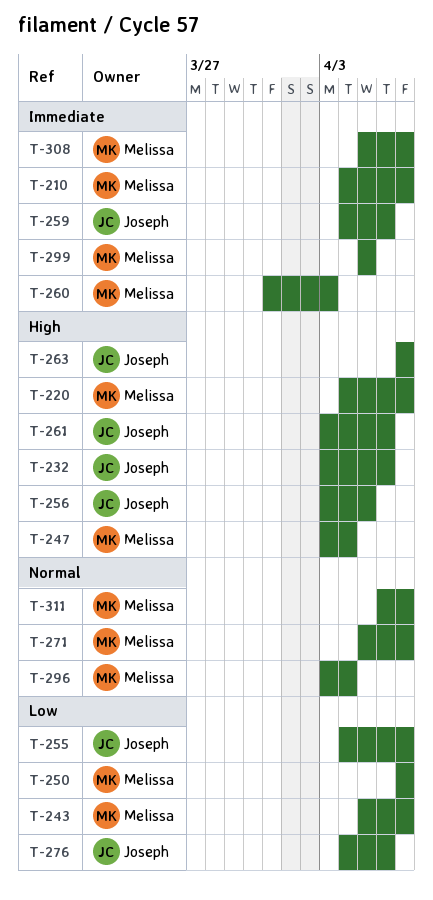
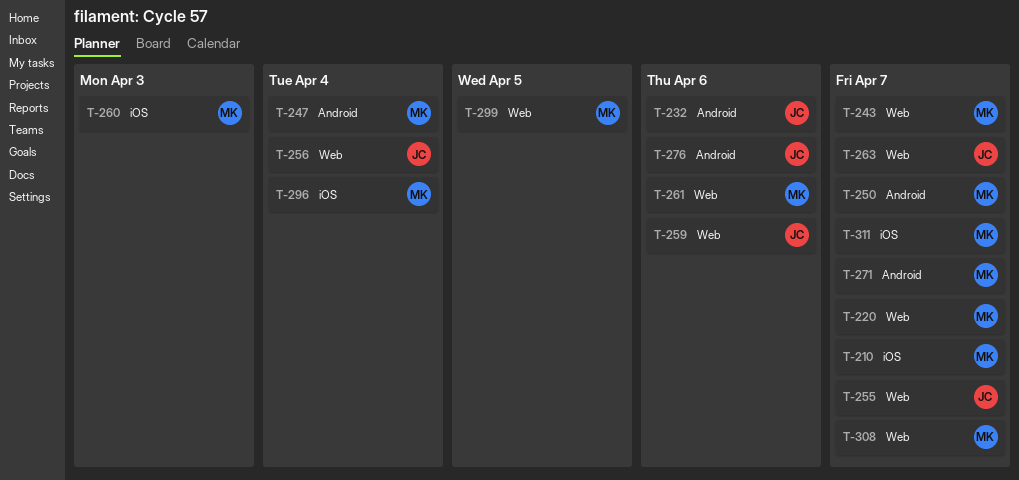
T-256, due: Apr 5 -> Apr 4
T-261, owner: Joseph -> Melissa

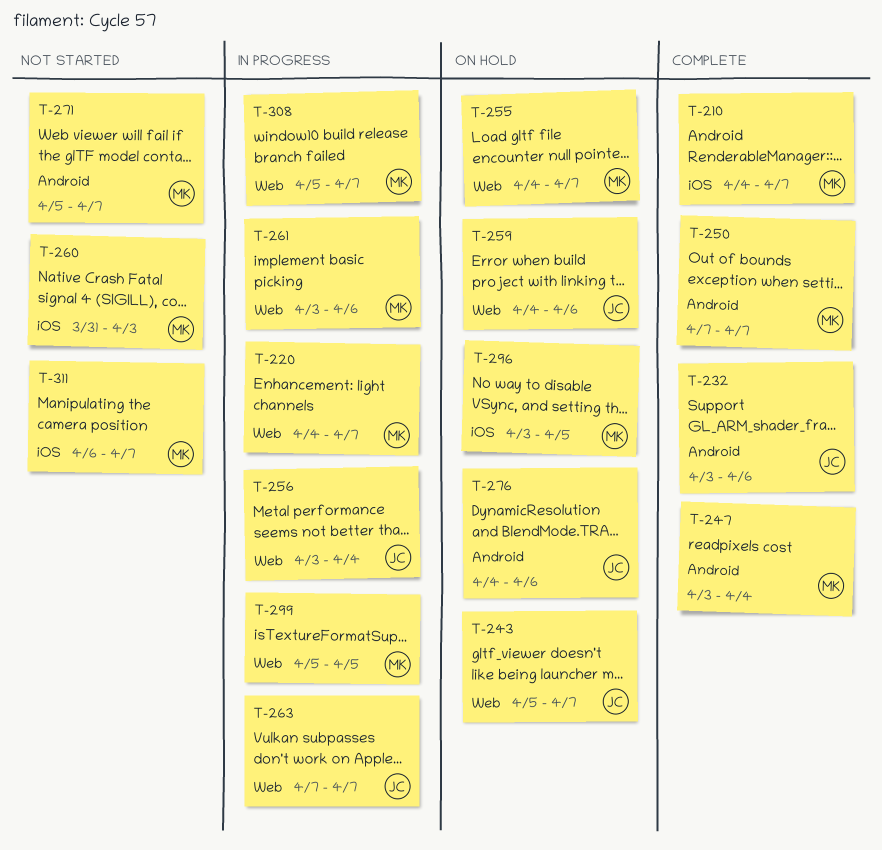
T-243, owner: MK -> JC
T-255, owner: JC -> MK
T-296, due: Apr 4 -> Apr 5

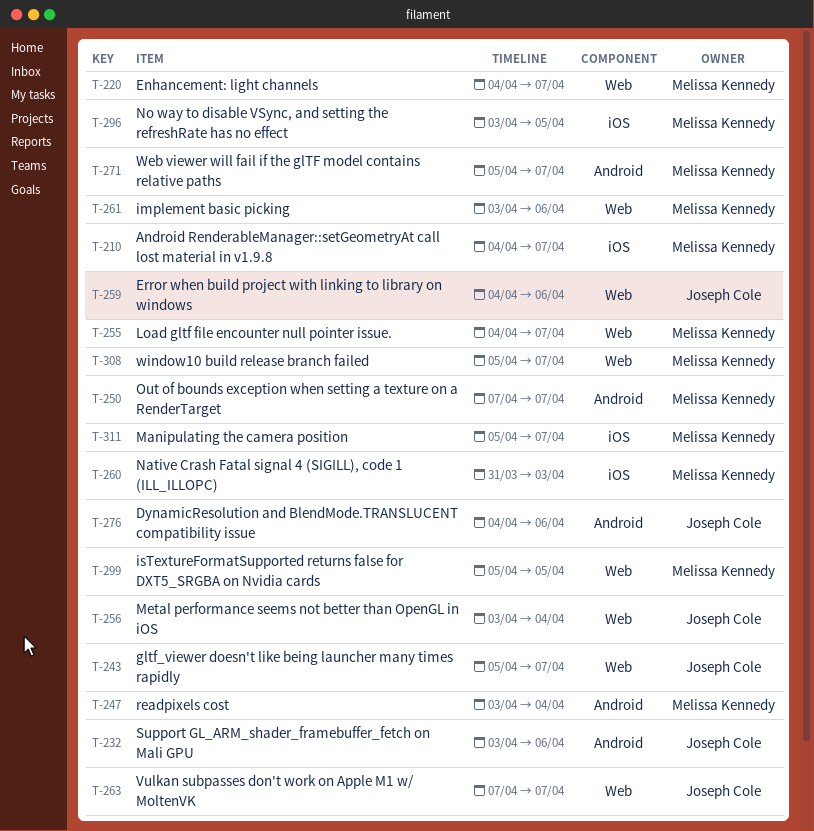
T-311, start: Apr 6 -> Apr 5

